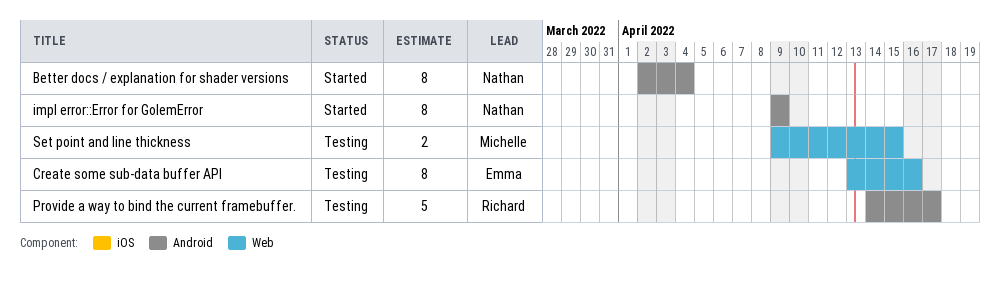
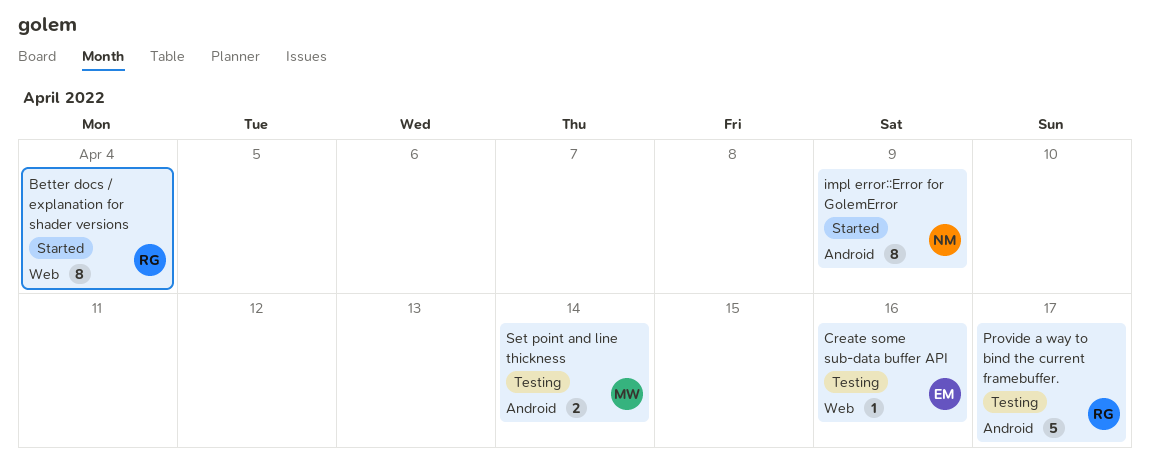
Better docs / explanation for shader versions, owner: Nathan -> Richard
Better docs / explanation for shader versions, label: Android -> Web
Create some sub-data buffer API, estimate: 8 -> 1
Set point and line thickness, label: Web -> Android
Set point and line thickness, due: Apr 15 -> Apr 14

